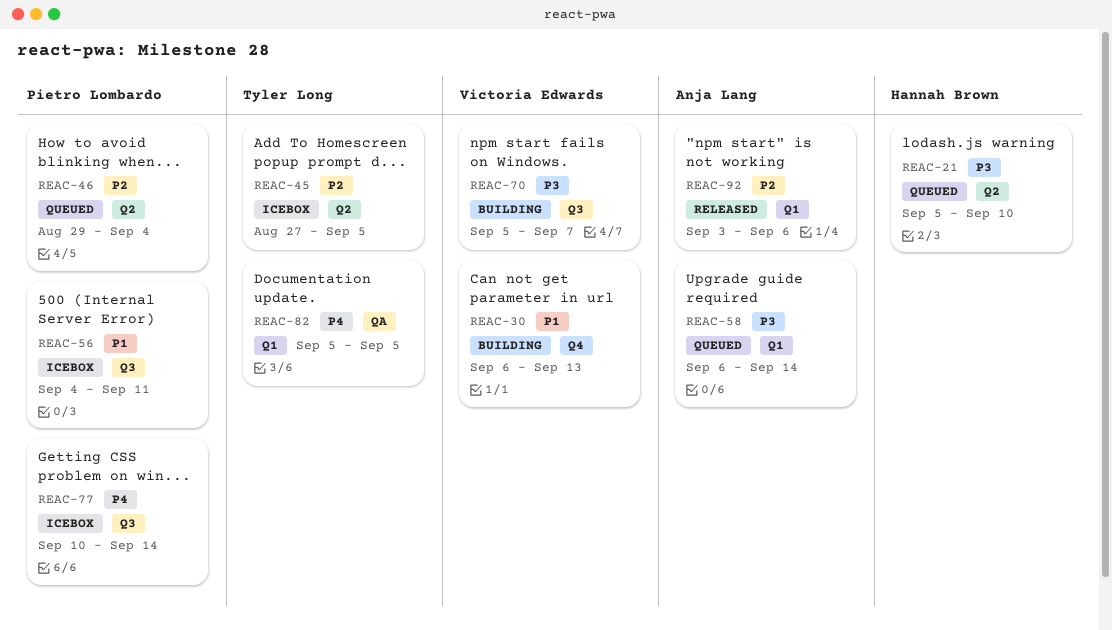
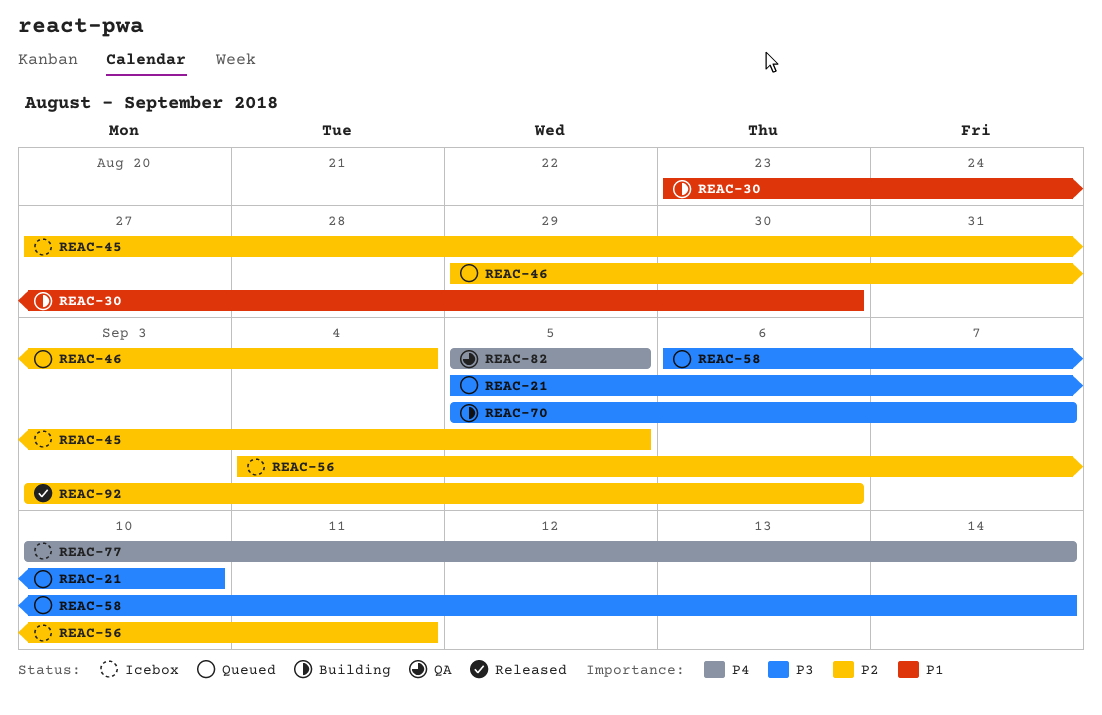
REAC-30, start: Sep 6 -> Aug 23
REAC-30, due: Sep 13 -> Aug 30
REAC-56, priority: P1 -> P2

